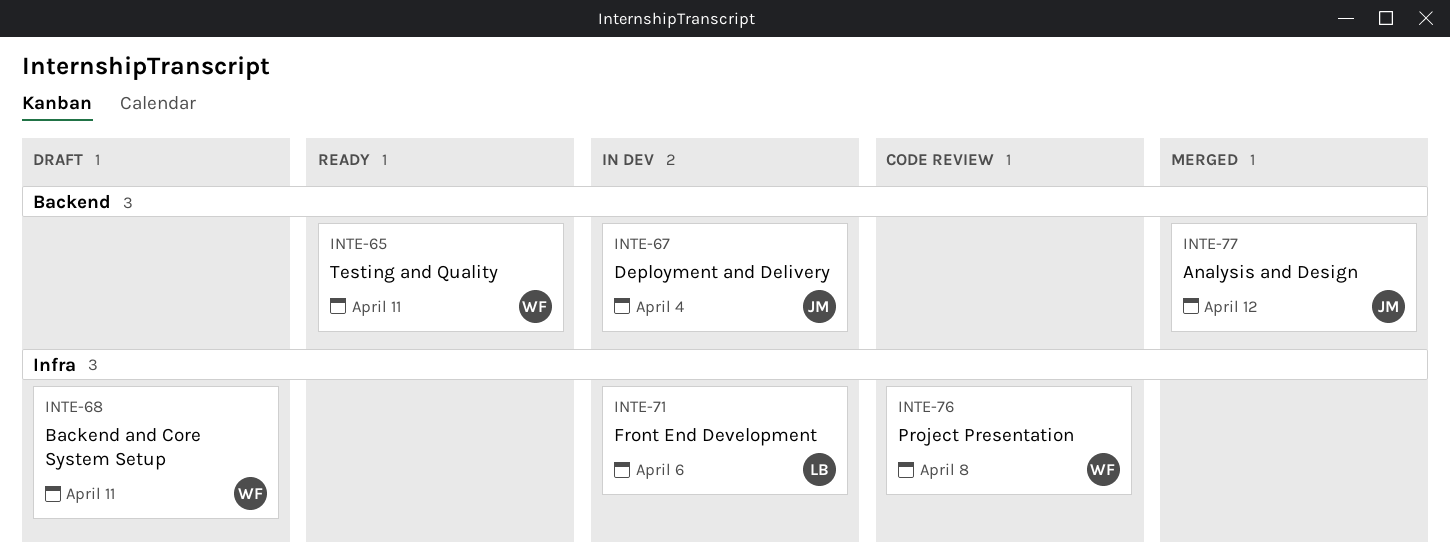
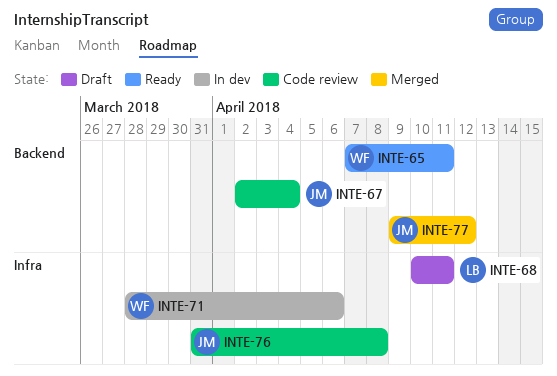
INTE-67, status: In dev -> Code review
INTE-68, owner: WF -> LB
INTE-71, owner: LB -> WF
INTE-76, owner: WF -> JM

